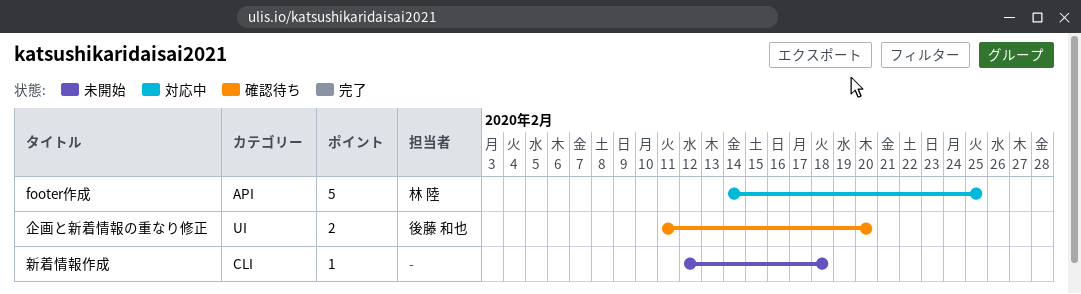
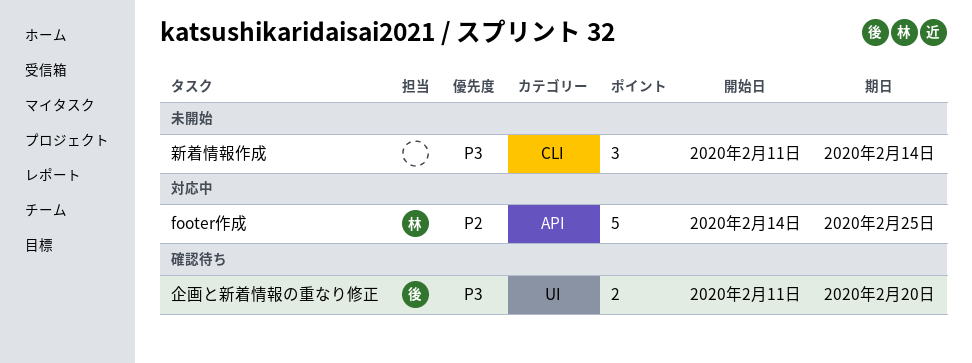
新着情報作成, estimate: 1 -> 3
新着情報作成, start: Feb 12 -> Feb 11
新着情報作成, due: Feb 18 -> Feb 14

